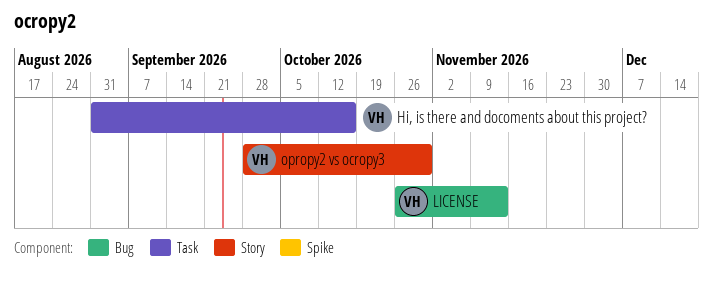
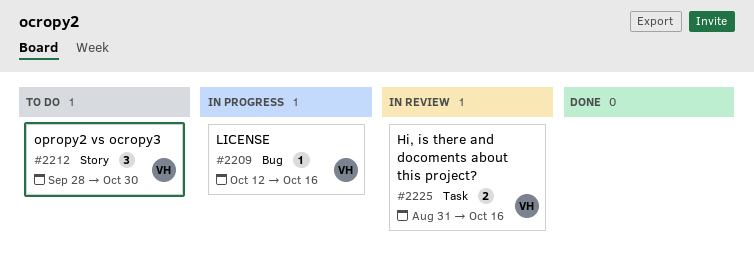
LICENSE, start: Oct 26 -> Oct 12
LICENSE, due: Nov 13 -> Oct 16

